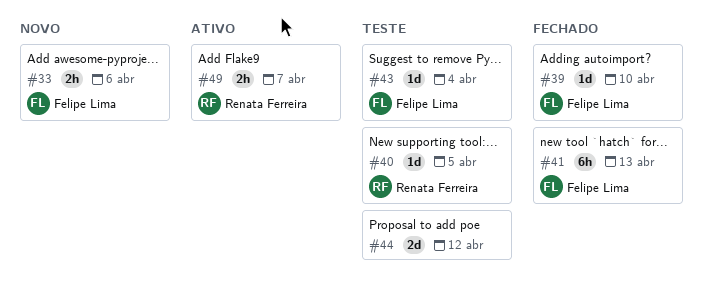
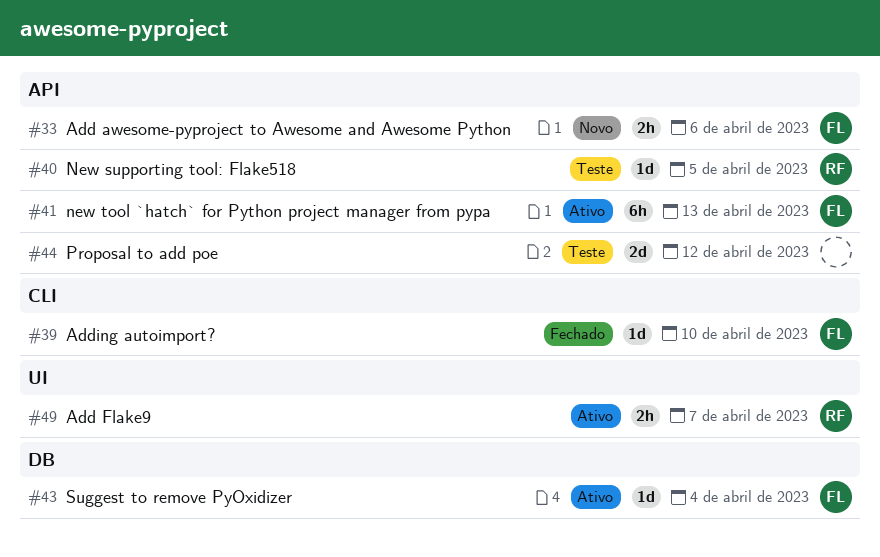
#41, status: Fechado -> Ativo
#43, status: Teste -> Ativo

